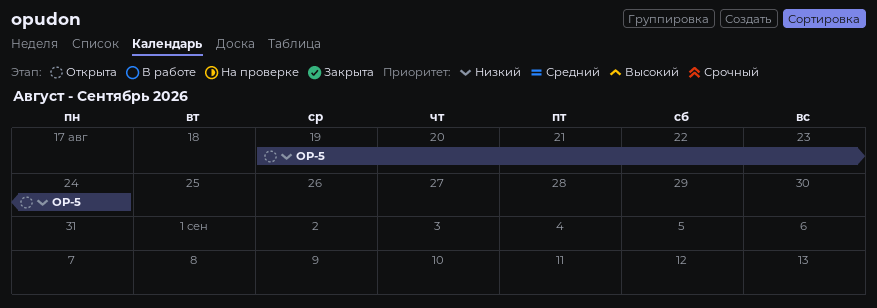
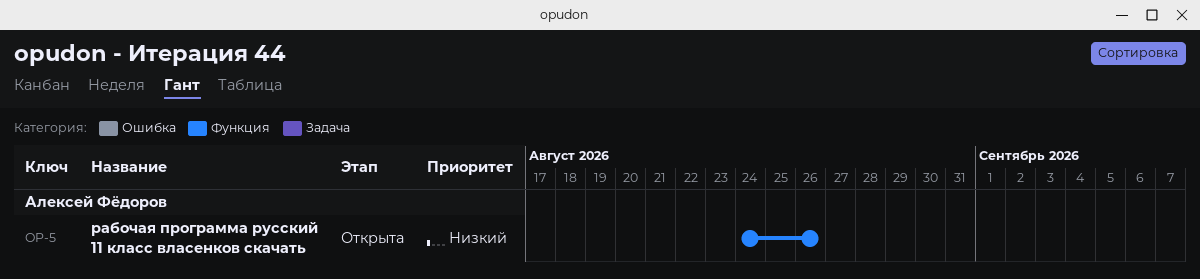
OP-5, start: Aug 19 -> Aug 24
OP-5, due: Aug 24 -> Aug 26

